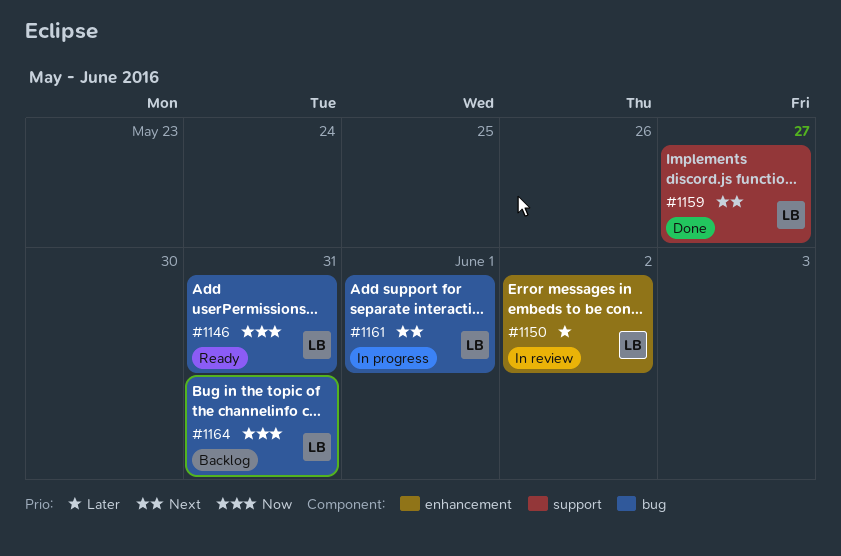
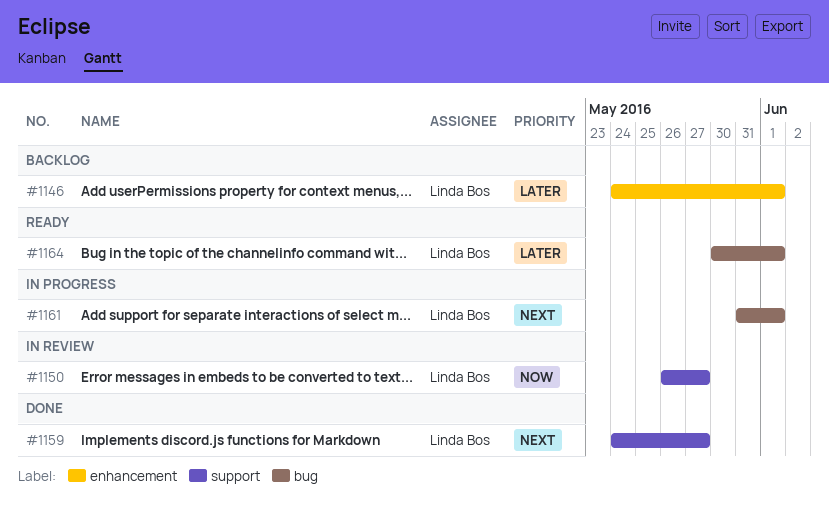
#1146, status: Ready -> Backlog
#1146, priority: Now -> Later
#1146, label: bug -> enhancement
#1146, due: May 31 -> Jun 1
#1150, priority: Later -> Now
#1150, label: enhancement -> support
#1150, due: Jun 2 -> May 27
#1164, status: Backlog -> Ready
#1164, priority: Now -> Later
#1164, due: May 31 -> Jun 1

